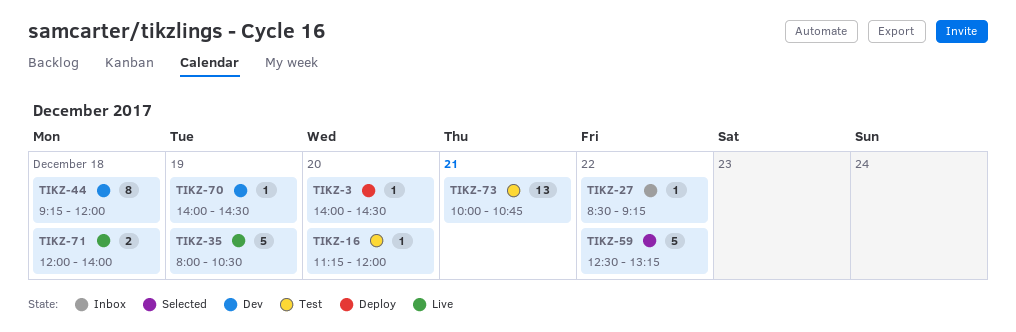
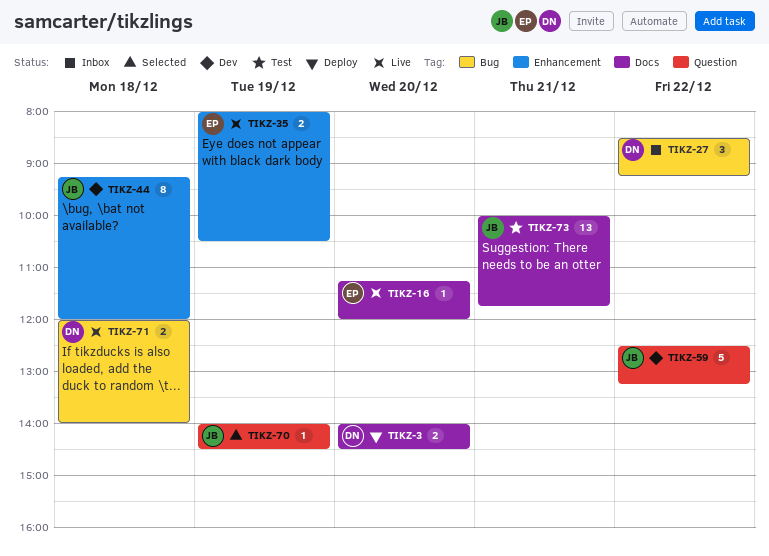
TIKZ-3, estimate: 1 -> 2
TIKZ-16, status: Test -> Live
TIKZ-27, estimate: 1 -> 3
TIKZ-35, estimate: 5 -> 2
TIKZ-59, status: Selected -> Dev
TIKZ-70, status: Dev -> Selected
TIKZ-73, ends: 10:45 -> 11:45

